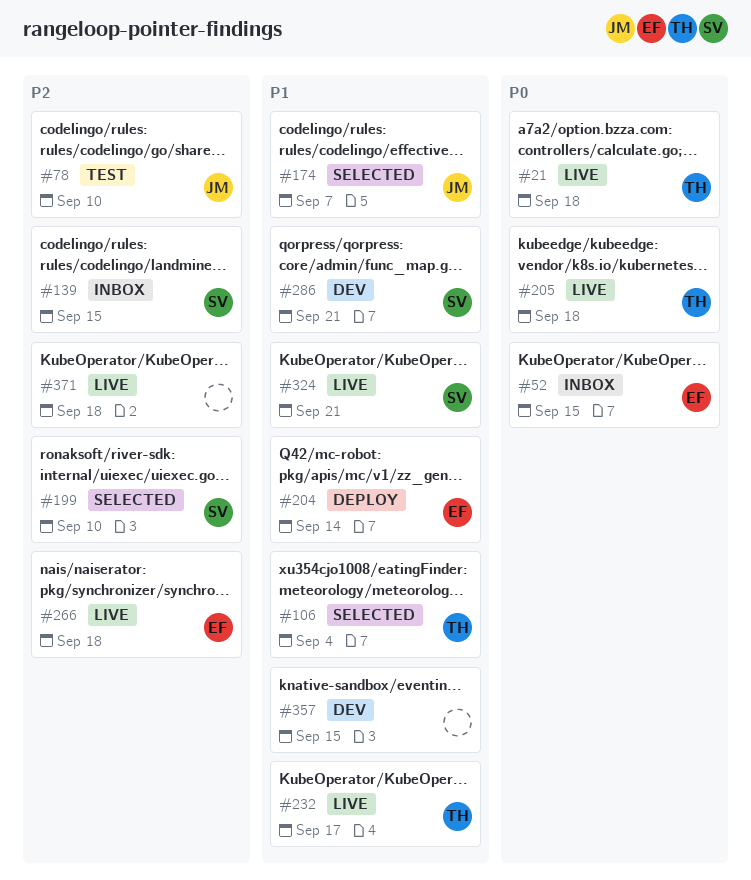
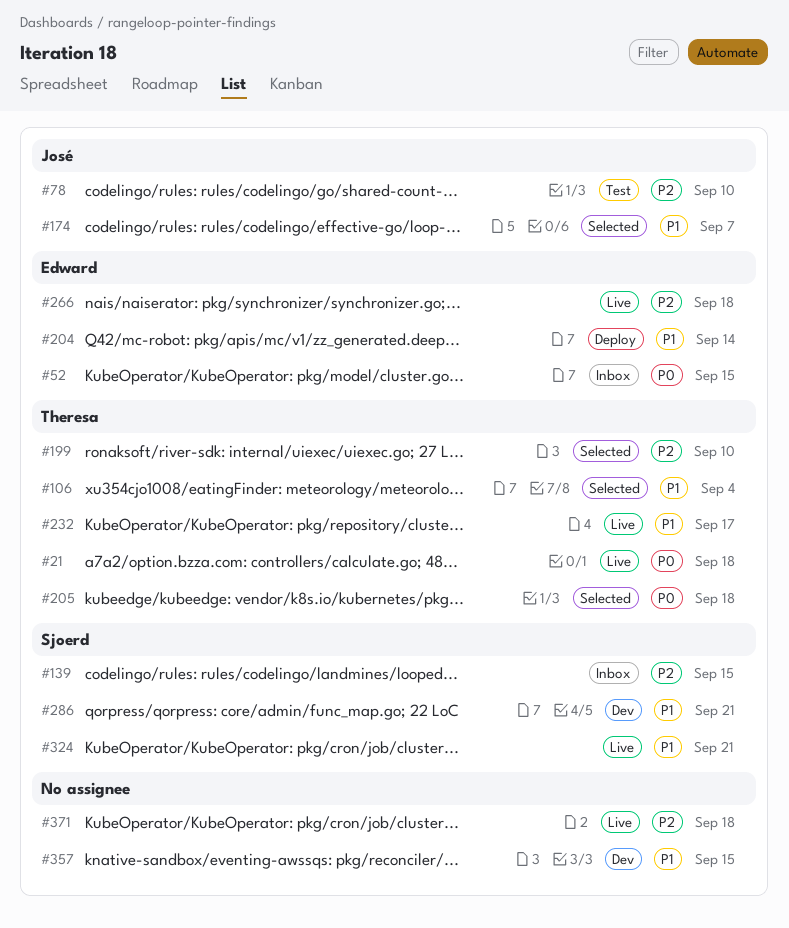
#199, owner: Sjoerd -> Theresa
#205, status: Live -> Selected

